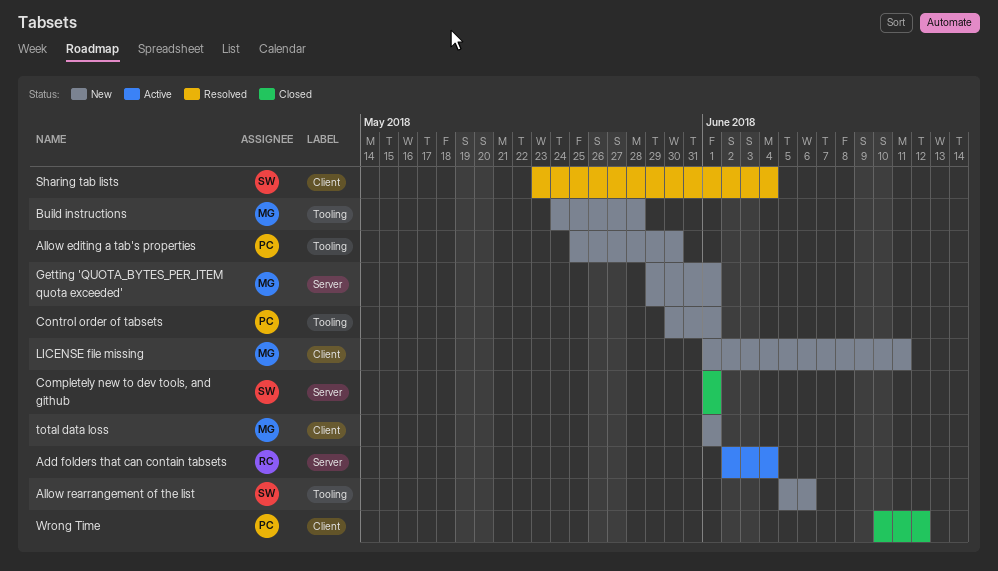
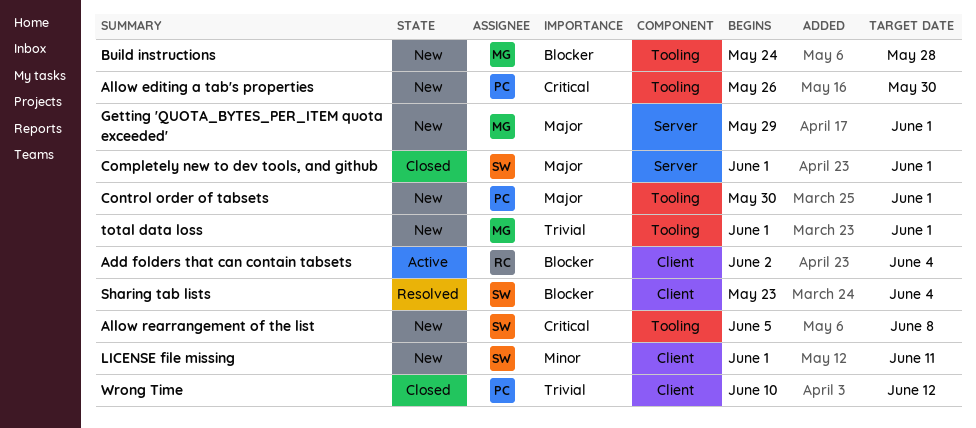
Add folders that can contain tabsets, label: Server -> Client
Allow editing a tab's properties, start: May 25 -> May 26
Allow rearrangement of the list, due: Jun 6 -> Jun 8
LICENSE file missing, owner: MG -> SW
total data loss, label: Client -> Tooling

